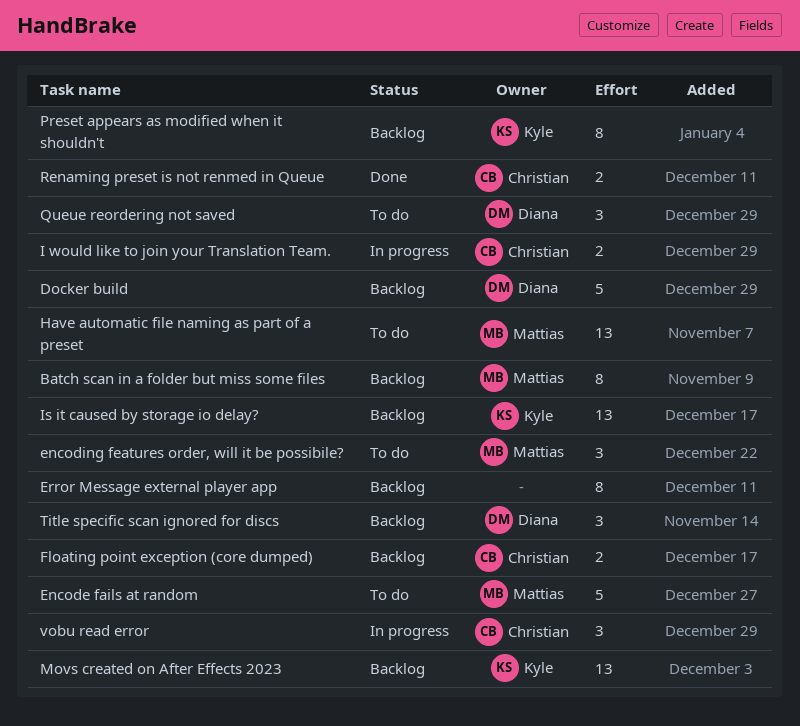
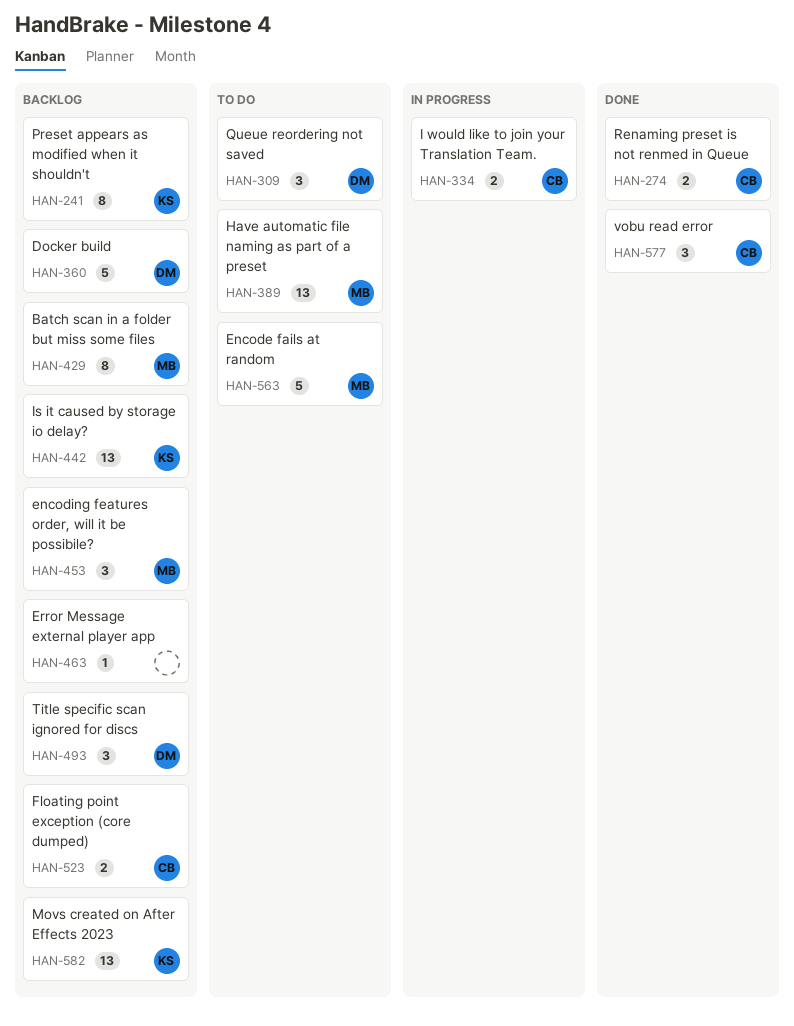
encoding features order, will it be possibile?, status: To do -> Backlog
Error Message external player app, estimate: 8 -> 1
vobu read error, status: In progress -> Done

